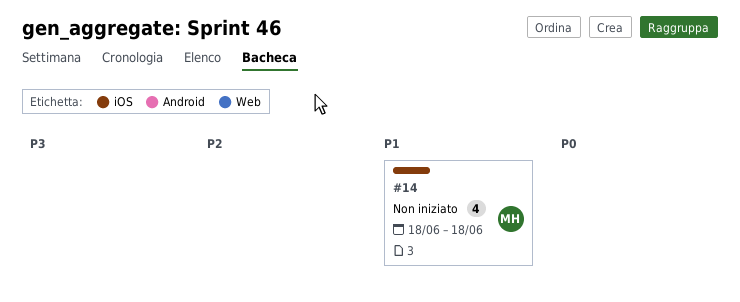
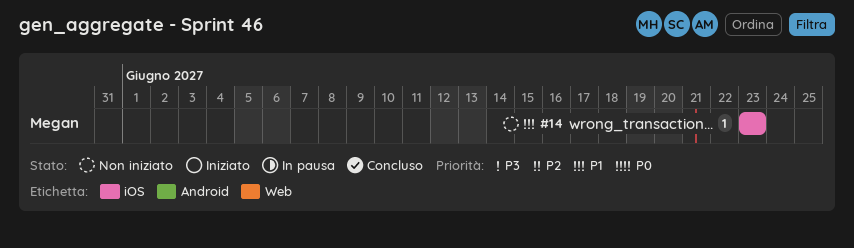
#14, estimate: 4 -> 1
#14, start: Jun 18 -> Jun 23
#14, due: Jun 18 -> Jun 23

